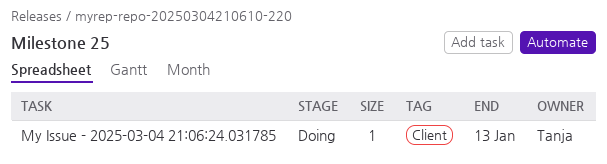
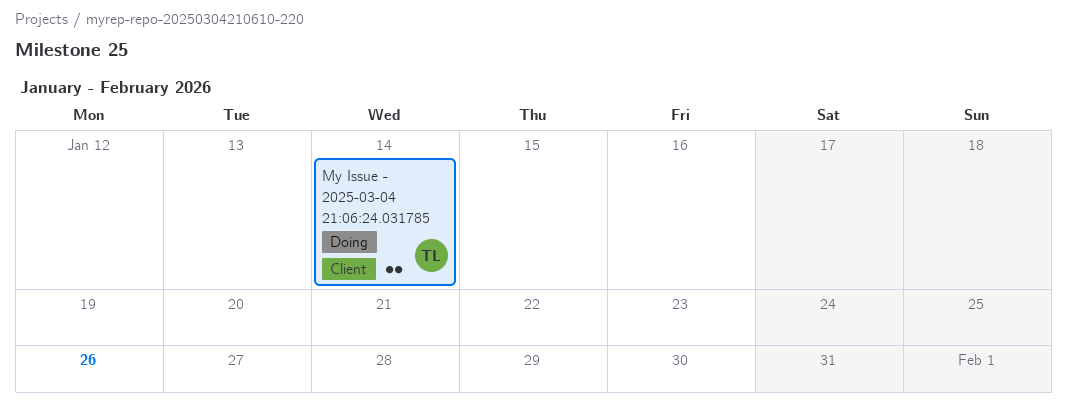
My Issue - 2025-03-04 21:06:24.031785, estimate: 1 -> 2
My Issue - 2025-03-04 21:06:24.031785, due: Jan 13 -> Jan 14

